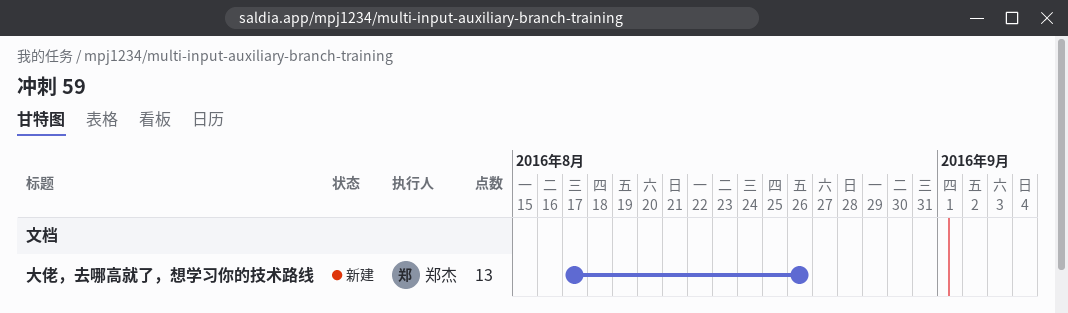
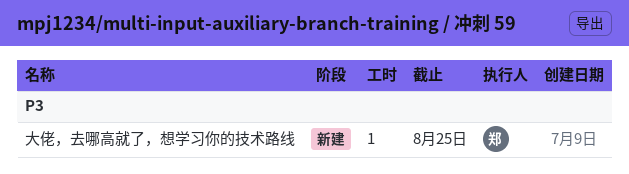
大佬，去哪高就了，想学习你的技术路线, estimate: 13 -> 1
大佬，去哪高就了，想学习你的技术路线, due: Aug 26 -> Aug 25

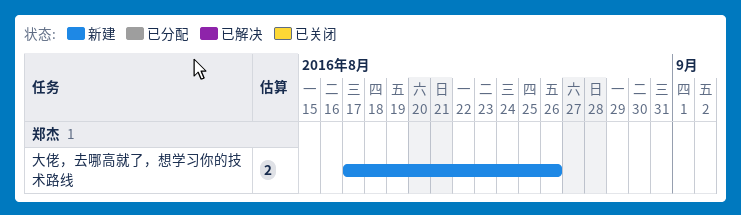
大佬，去哪高就了，想学习你的技术路线, estimate: 1 -> 2
大佬，去哪高就了，想学习你的技术路线, due: Aug 25 -> Aug 26

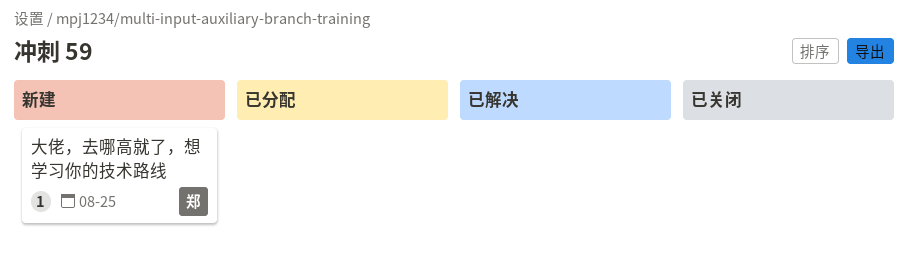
大佬，去哪高就了，想学习你的技术路线, estimate: 2 -> 1
大佬，去哪高就了，想学习你的技术路线, due: Aug 26 -> Aug 25

